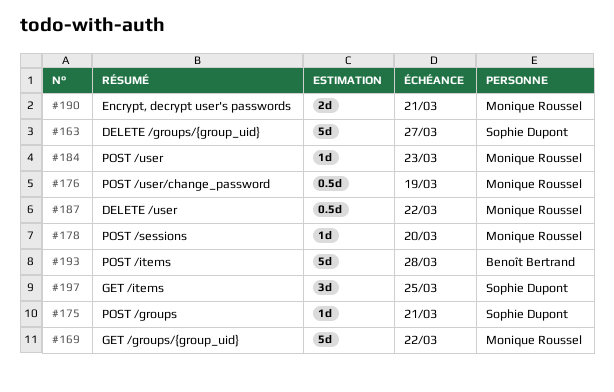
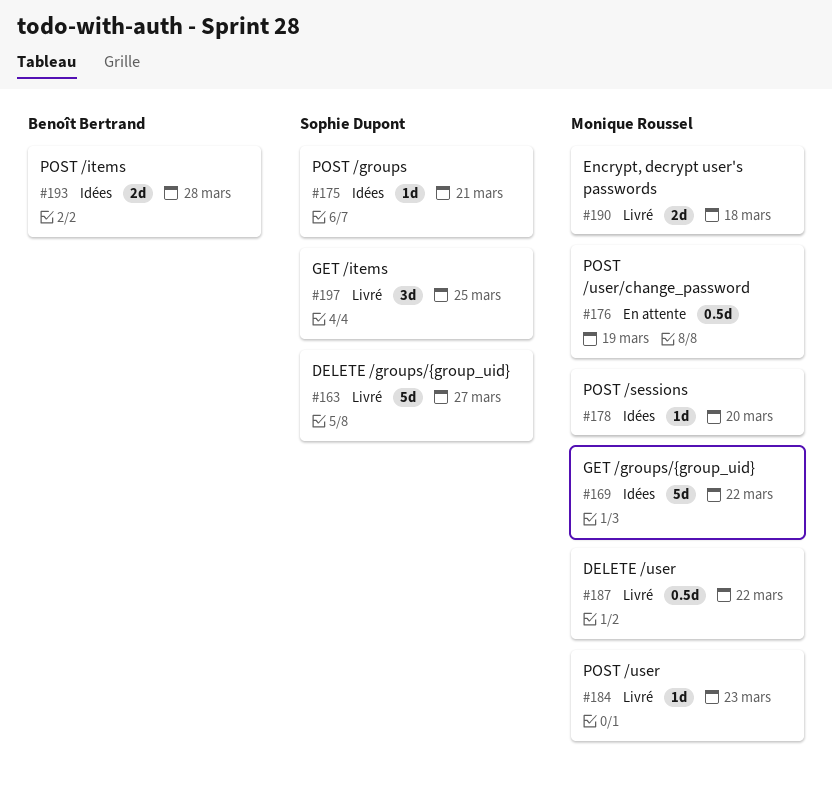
#190, due: Mar 21 -> Mar 18
#193, estimate: 5d -> 2d

